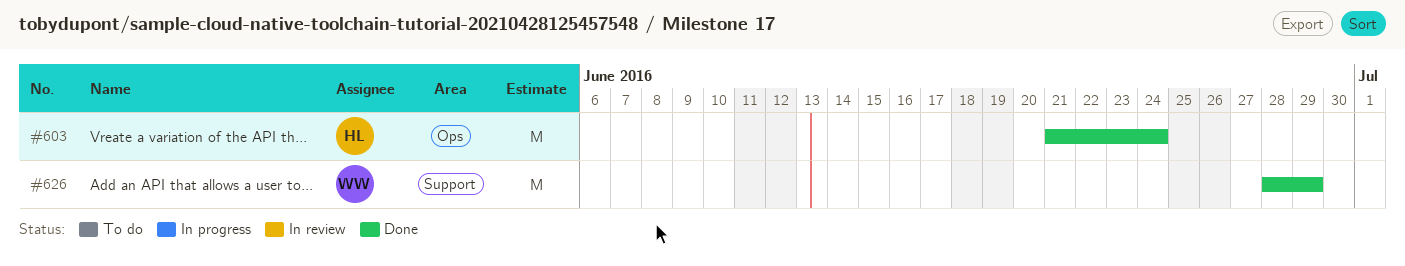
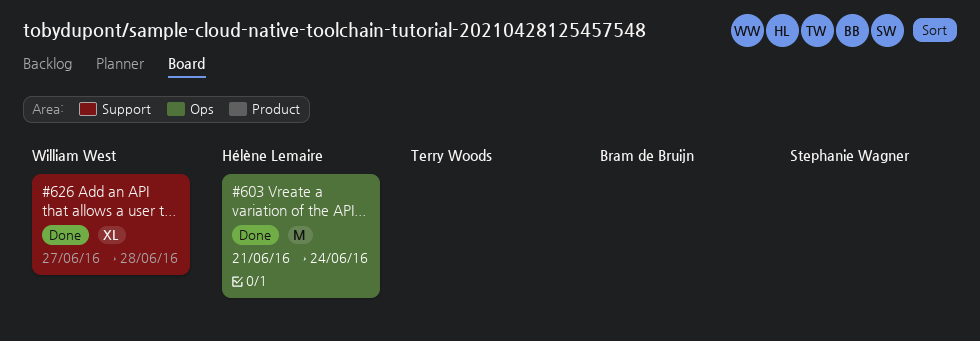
#626, estimate: M -> XL
#626, start: Jun 28 -> Jun 27
#626, due: Jun 29 -> Jun 28

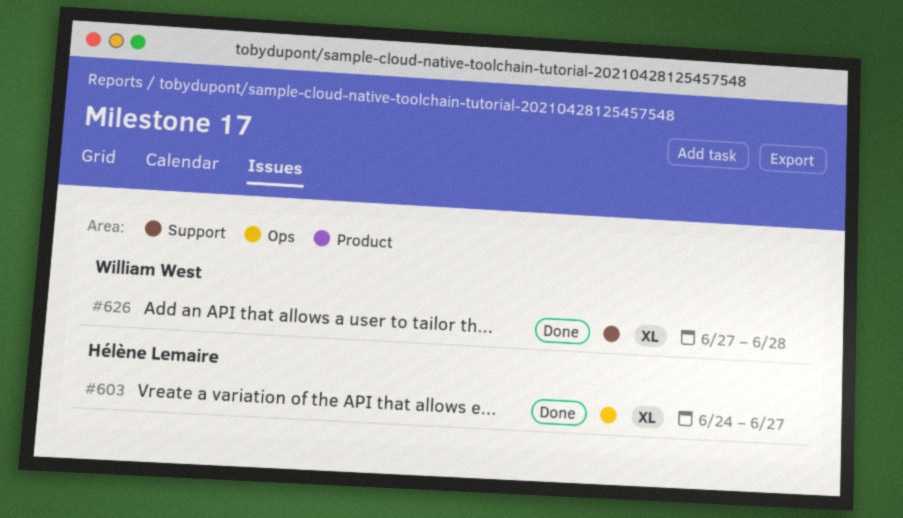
#603, estimate: M -> XL
#603, start: Jun 21 -> Jun 24
#603, due: Jun 24 -> Jun 27

